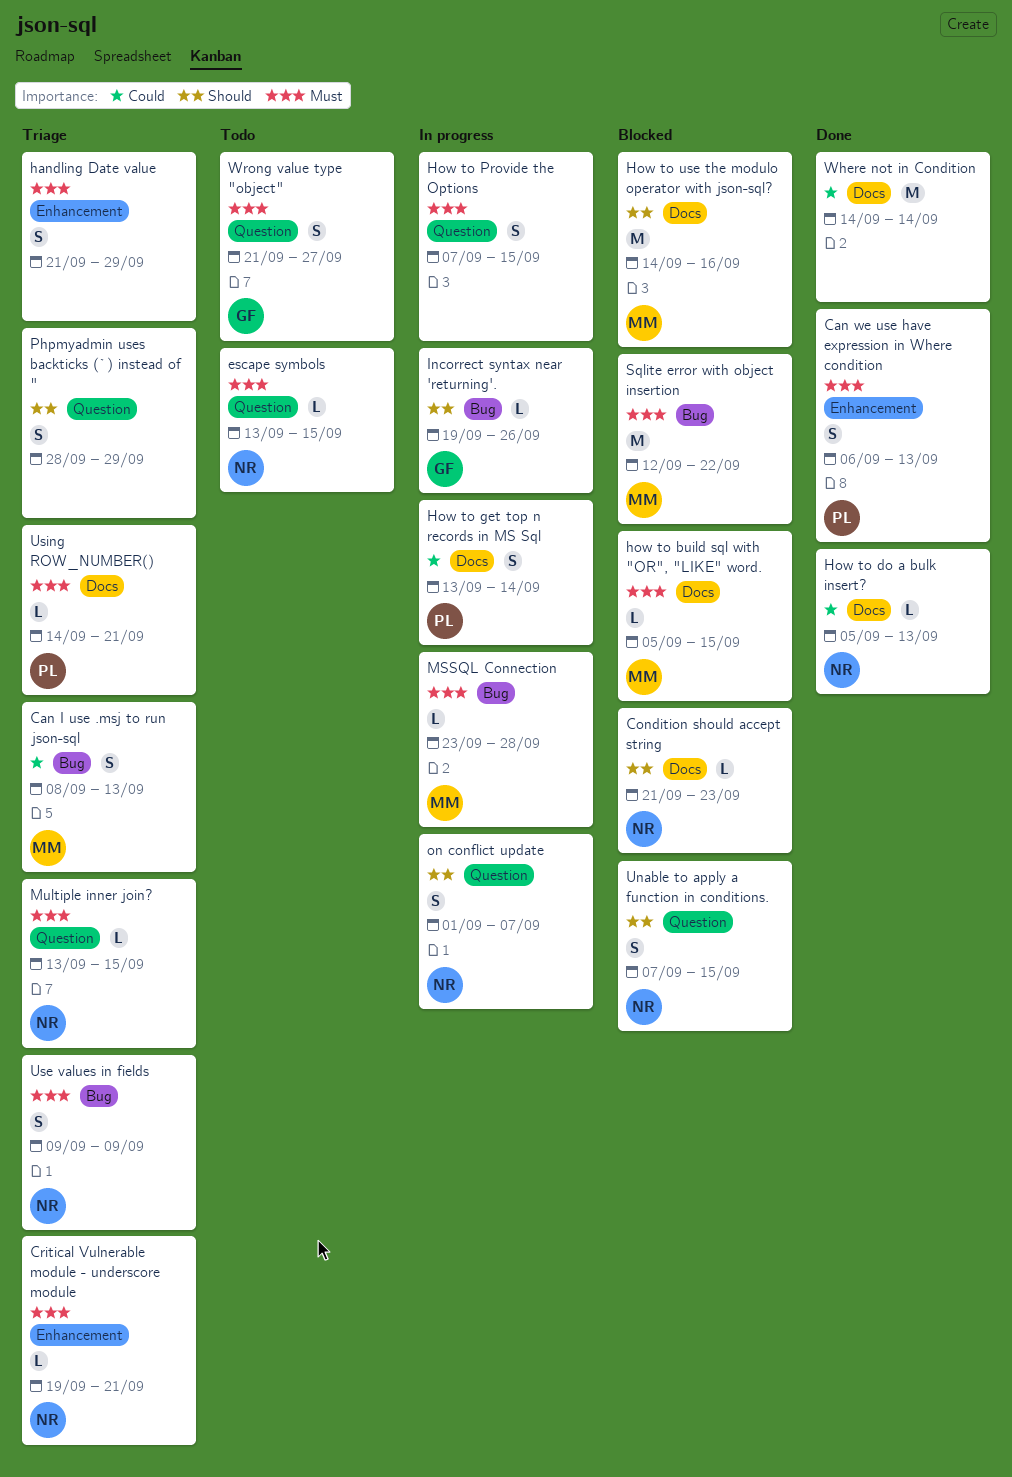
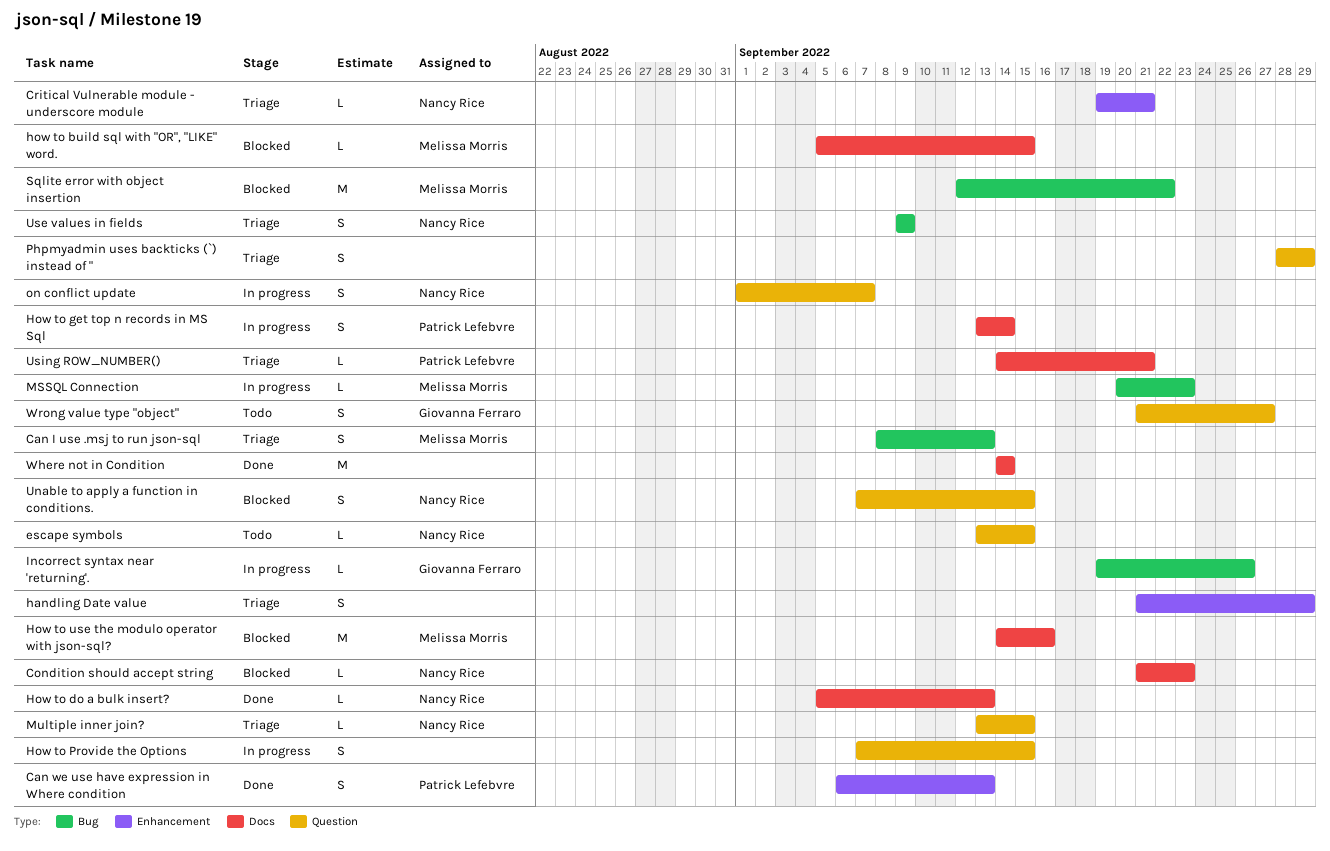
MSSQL Connection, start: Sep 23 -> Sep 20
MSSQL Connection, due: Sep 28 -> Sep 23

